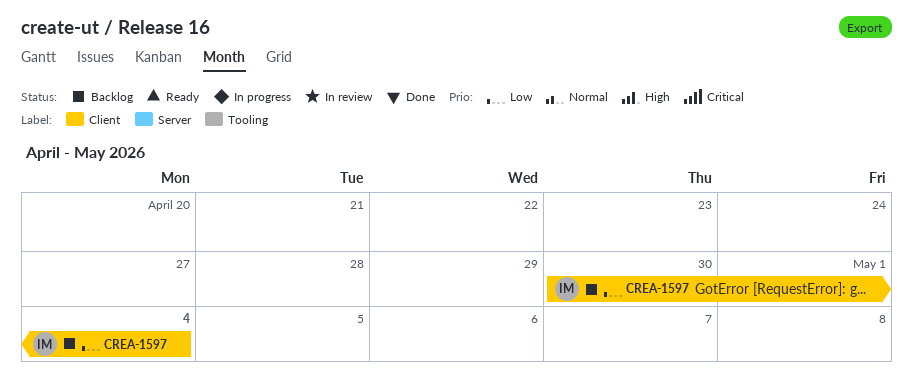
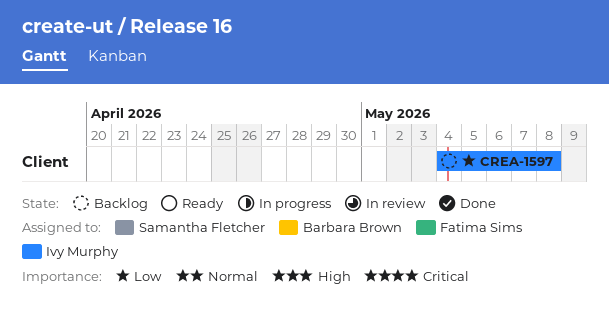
CREA-1597, start: Apr 30 -> May 4
CREA-1597, due: May 4 -> May 8

